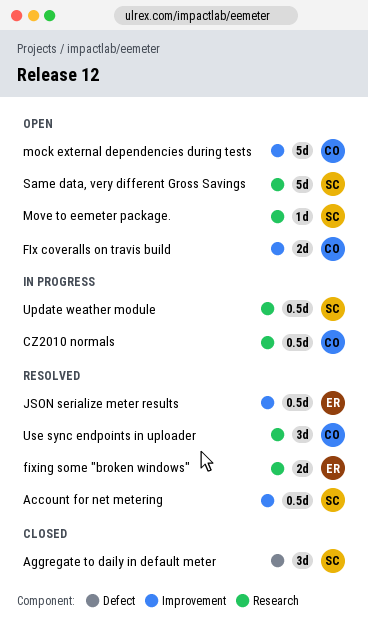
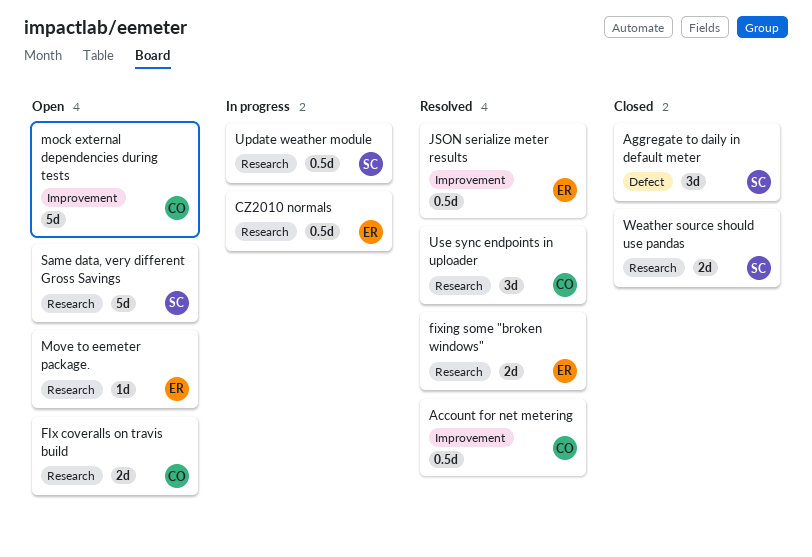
Account for net metering, owner: SC -> CO
CZ2010 normals, owner: CO -> ER
FIx coveralls on travis build, label: Improvement -> Research
Move to eemeter package., owner: SC -> ER
Weather source should use pandas: none -> present

